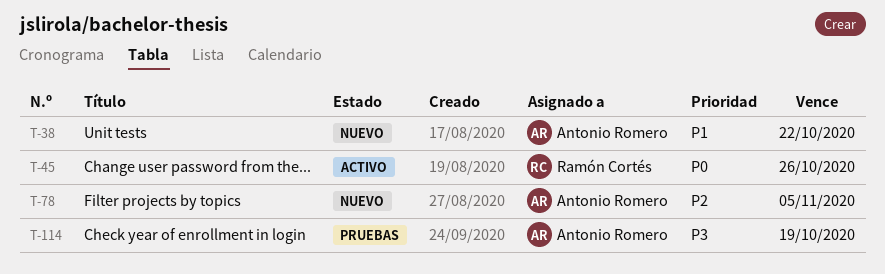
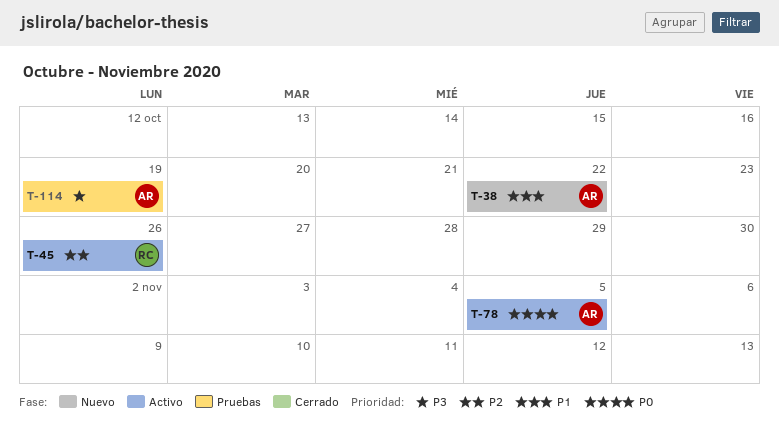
T-45, priority: P0 -> P2
T-78, status: Nuevo -> Activo
T-78, priority: P2 -> P0

